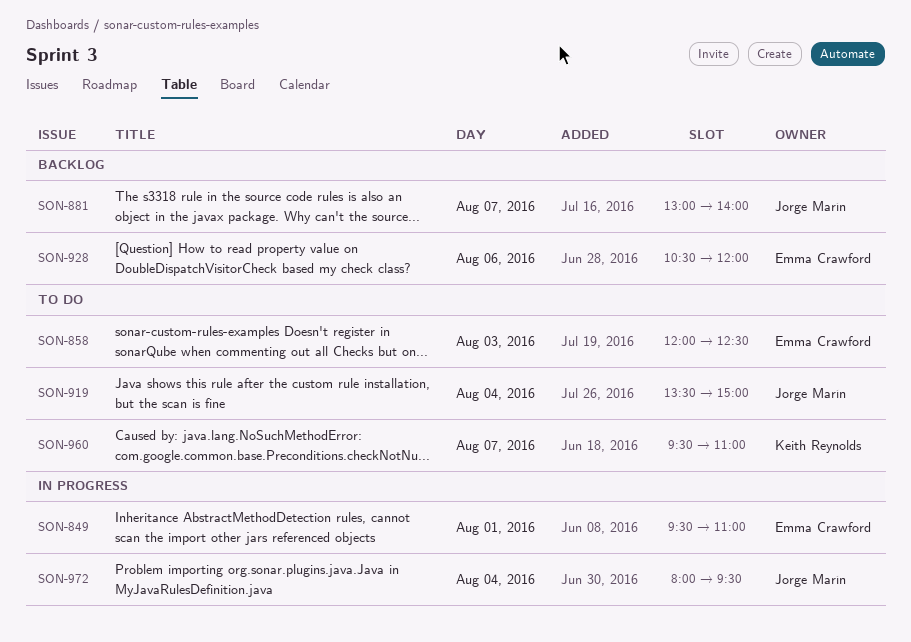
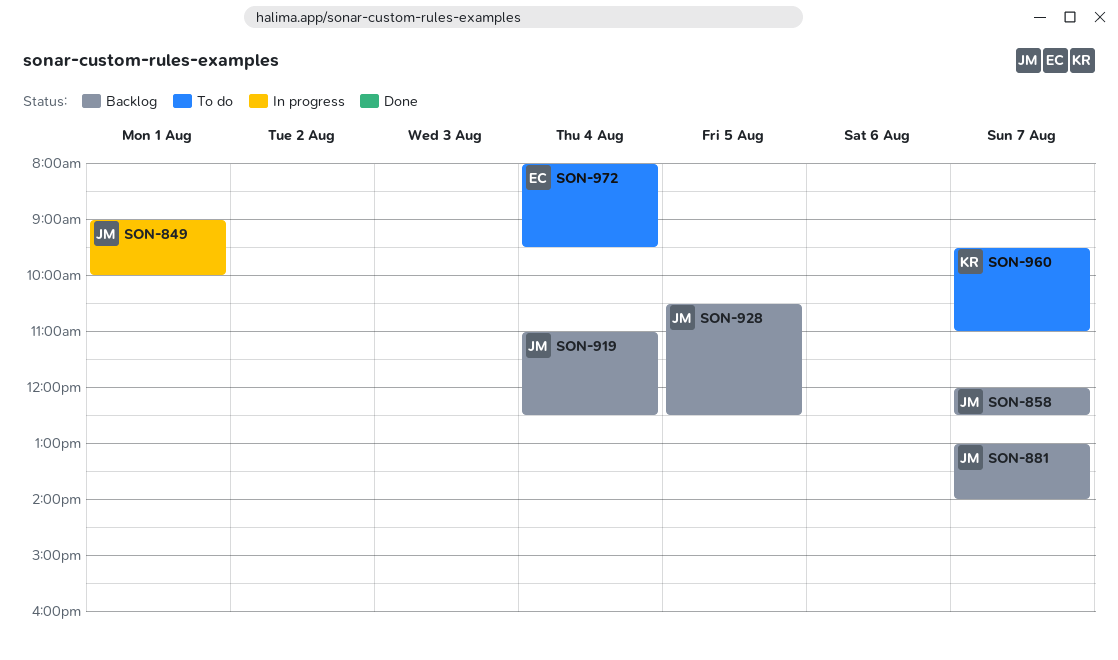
SON-849, owner: Emma Crawford -> Jorge Marín
SON-849, begins: 09:30 -> 09:00
SON-849, ends: 11:00 -> 10:00
SON-858, status: To do -> Backlog
SON-858, owner: Emma Crawford -> Jorge Marín
SON-858, day: Aug 3 -> Aug 7
SON-919, status: To do -> Backlog
SON-919, begins: 13:30 -> 11:00
SON-919, ends: 15:00 -> 12:30
SON-928, owner: Emma Crawford -> Jorge Marín
SON-928, day: Aug 6 -> Aug 5
SON-928, ends: 12:00 -> 12:30
SON-972, status: In progress -> To do
SON-972, owner: Jorge Marín -> Emma Crawford

